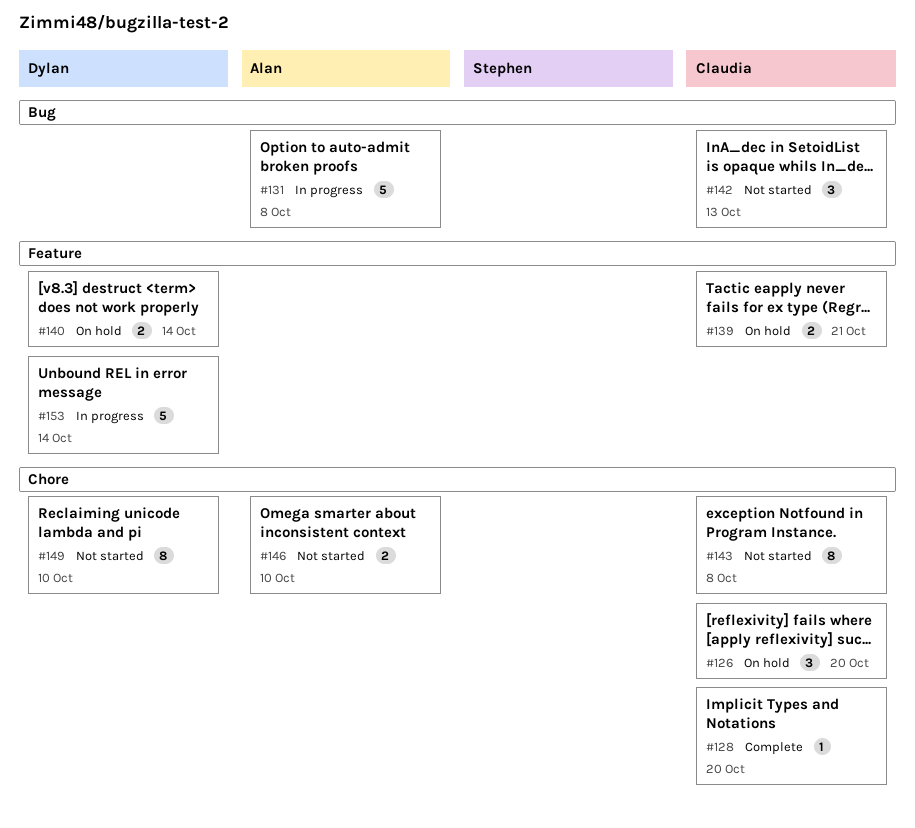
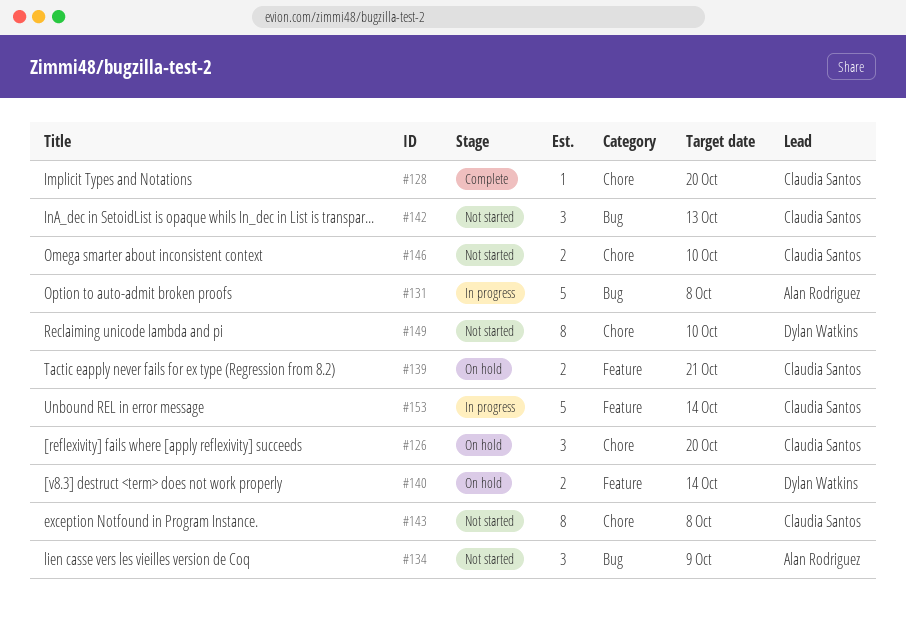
#134: none -> present
#146, owner: Alan Rodriguez -> Claudia Santos
#153, owner: Dylan Watkins -> Claudia Santos

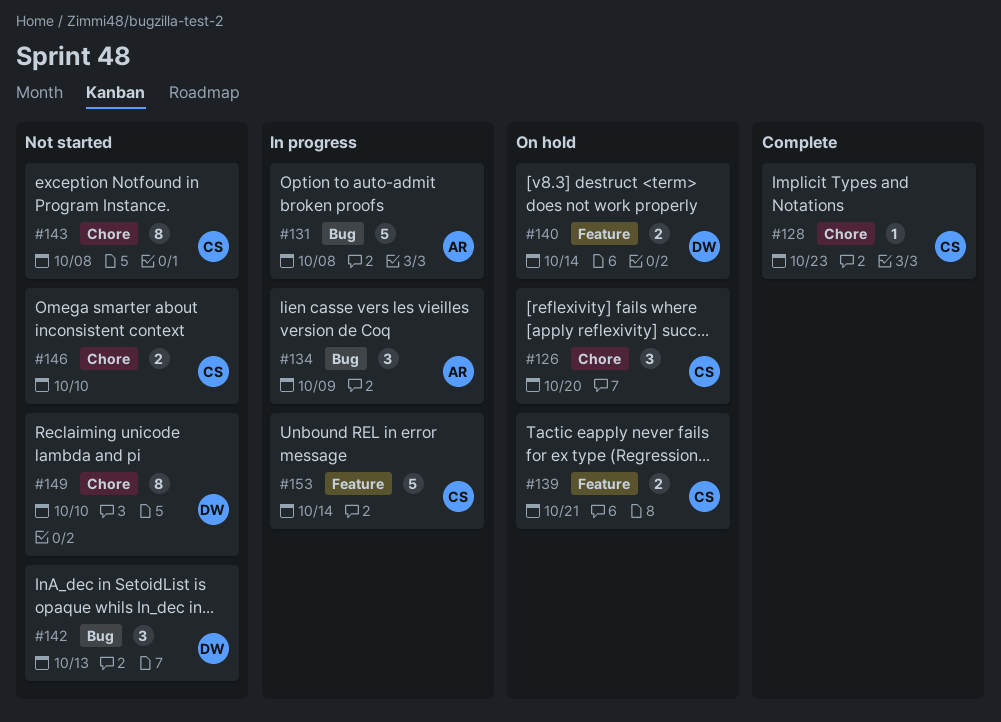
#128, due: Oct 20 -> Oct 23
#134, status: Not started -> In progress
#142, owner: Claudia Santos -> Dylan Watkins

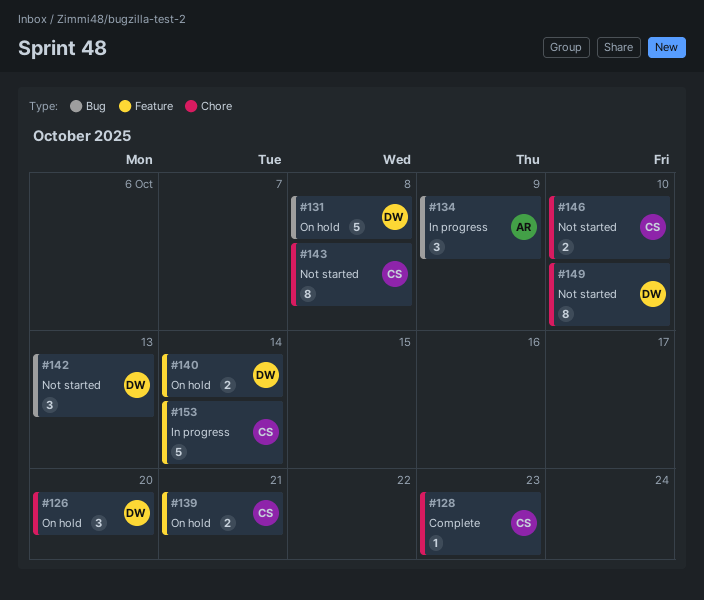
#126, owner: CS -> DW
#131, status: In progress -> On hold
#131, owner: AR -> DW

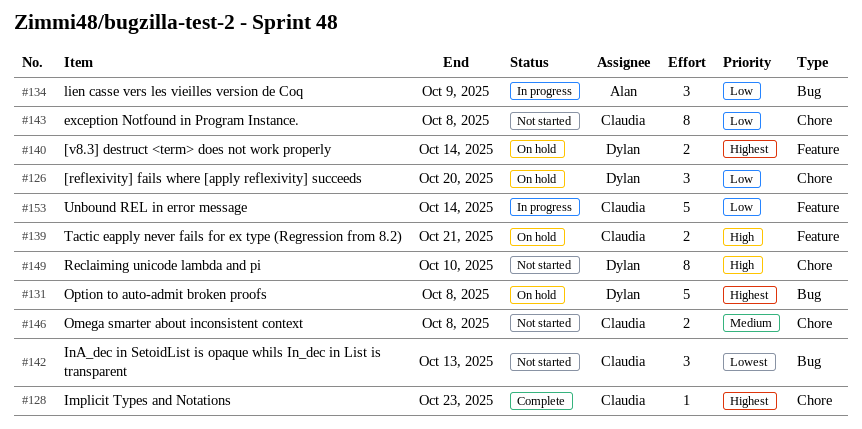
#142, owner: Dylan -> Claudia
#146, due: Oct 10 -> Oct 8

